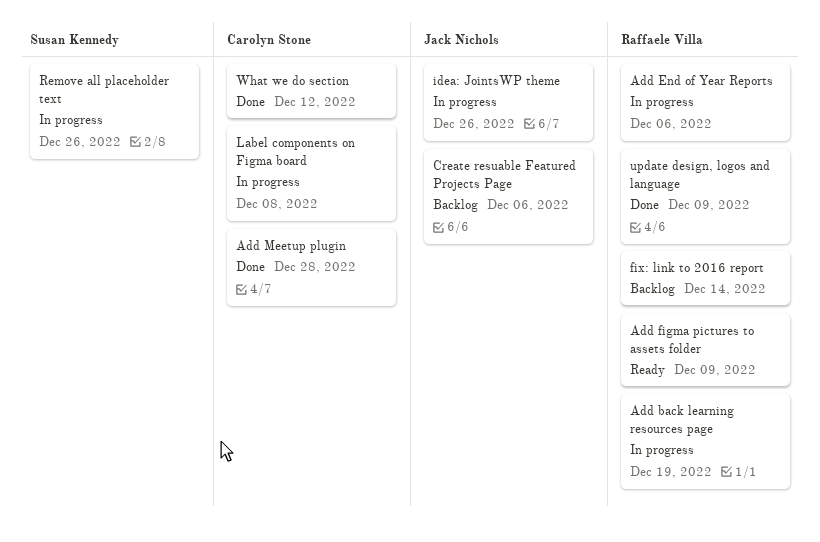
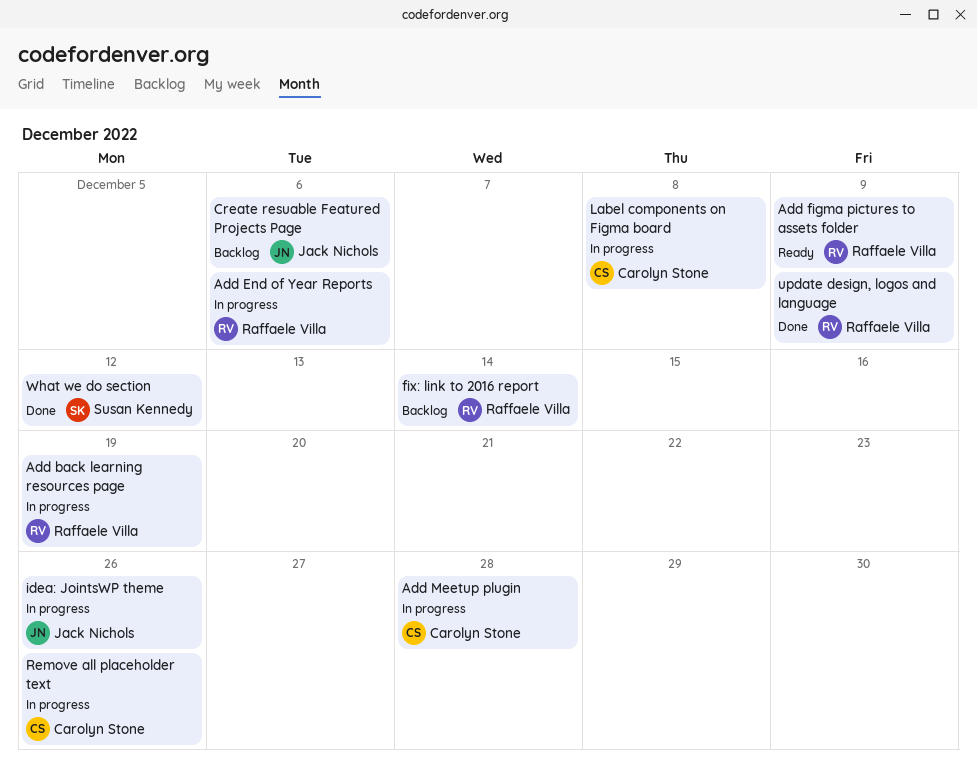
Add Meetup plugin, status: Done -> In progress
Remove all placeholder text, owner: Susan Kennedy -> Carolyn Stone
What we do section, owner: Carolyn Stone -> Susan Kennedy

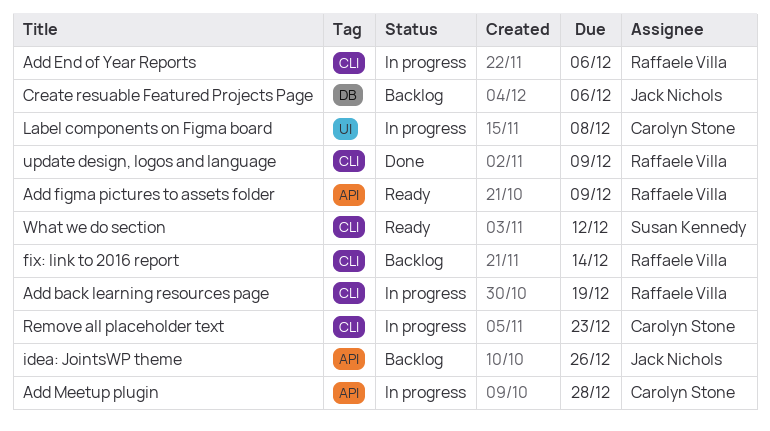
idea: JointsWP theme, status: In progress -> Backlog
Remove all placeholder text, due: Dec 26 -> Dec 23
What we do section, status: Done -> Ready

